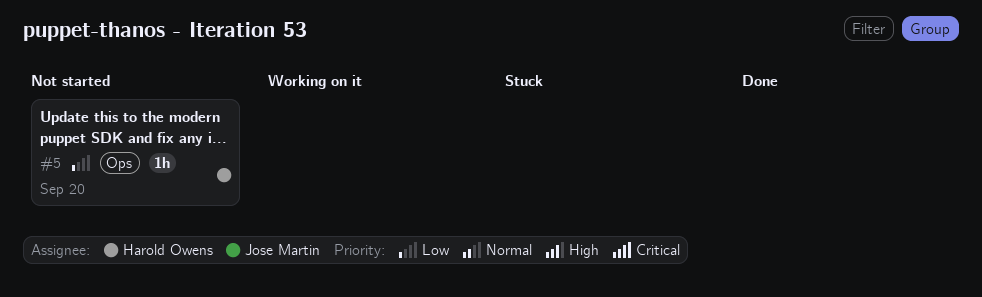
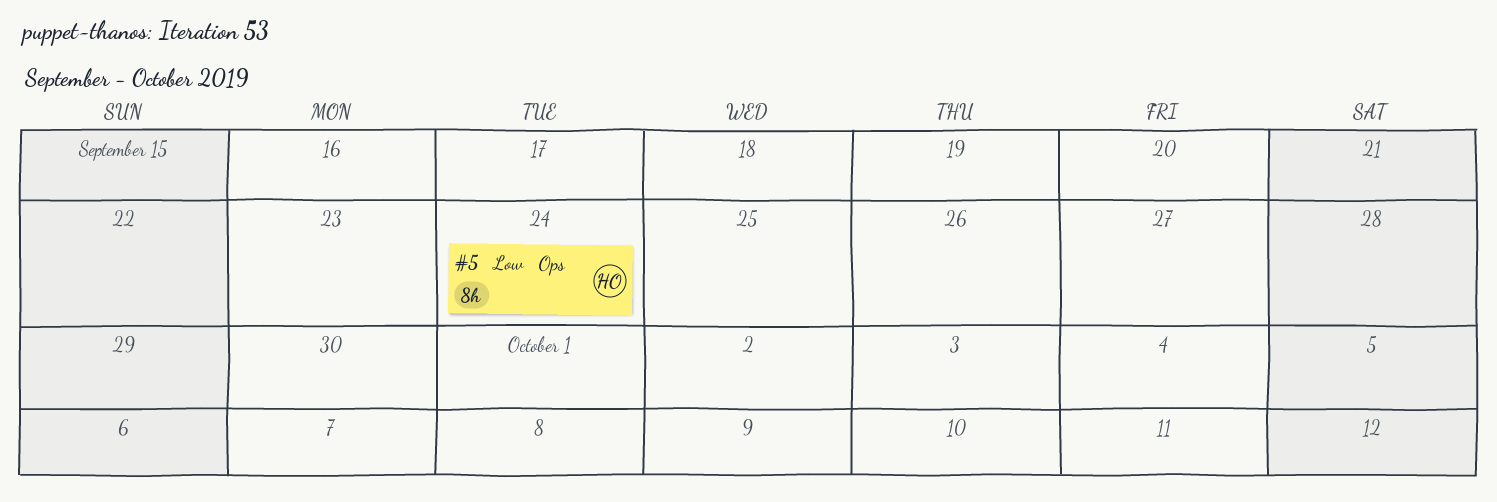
#5, estimate: 1h -> 8h
#5, due: Sep 20 -> Sep 24

